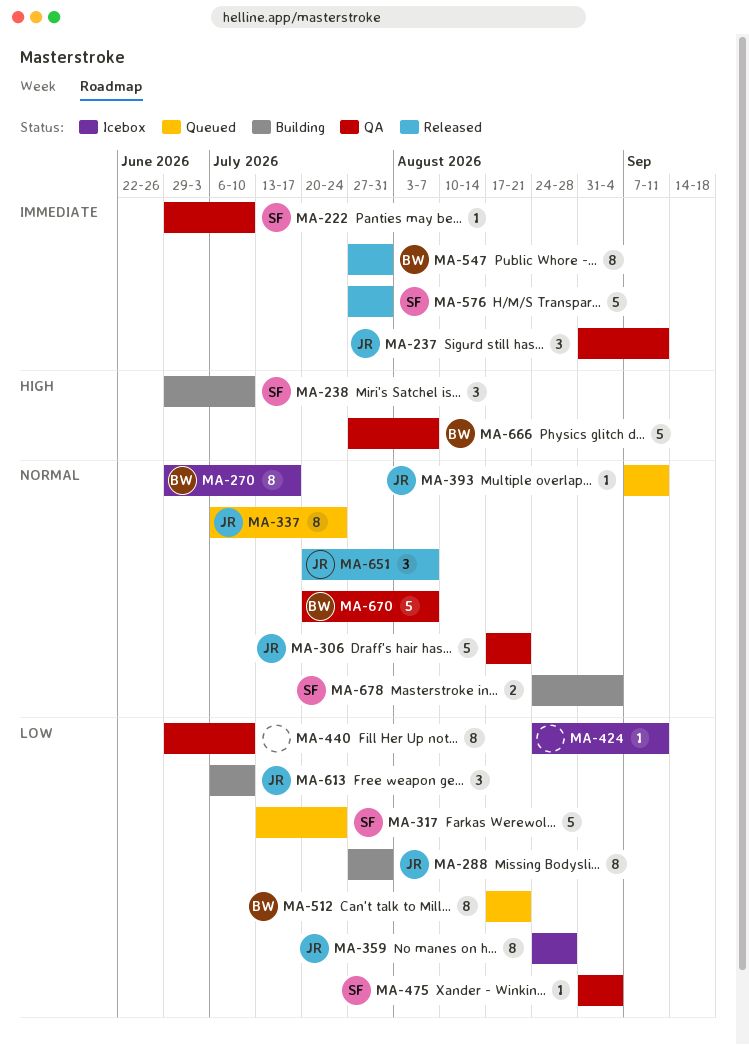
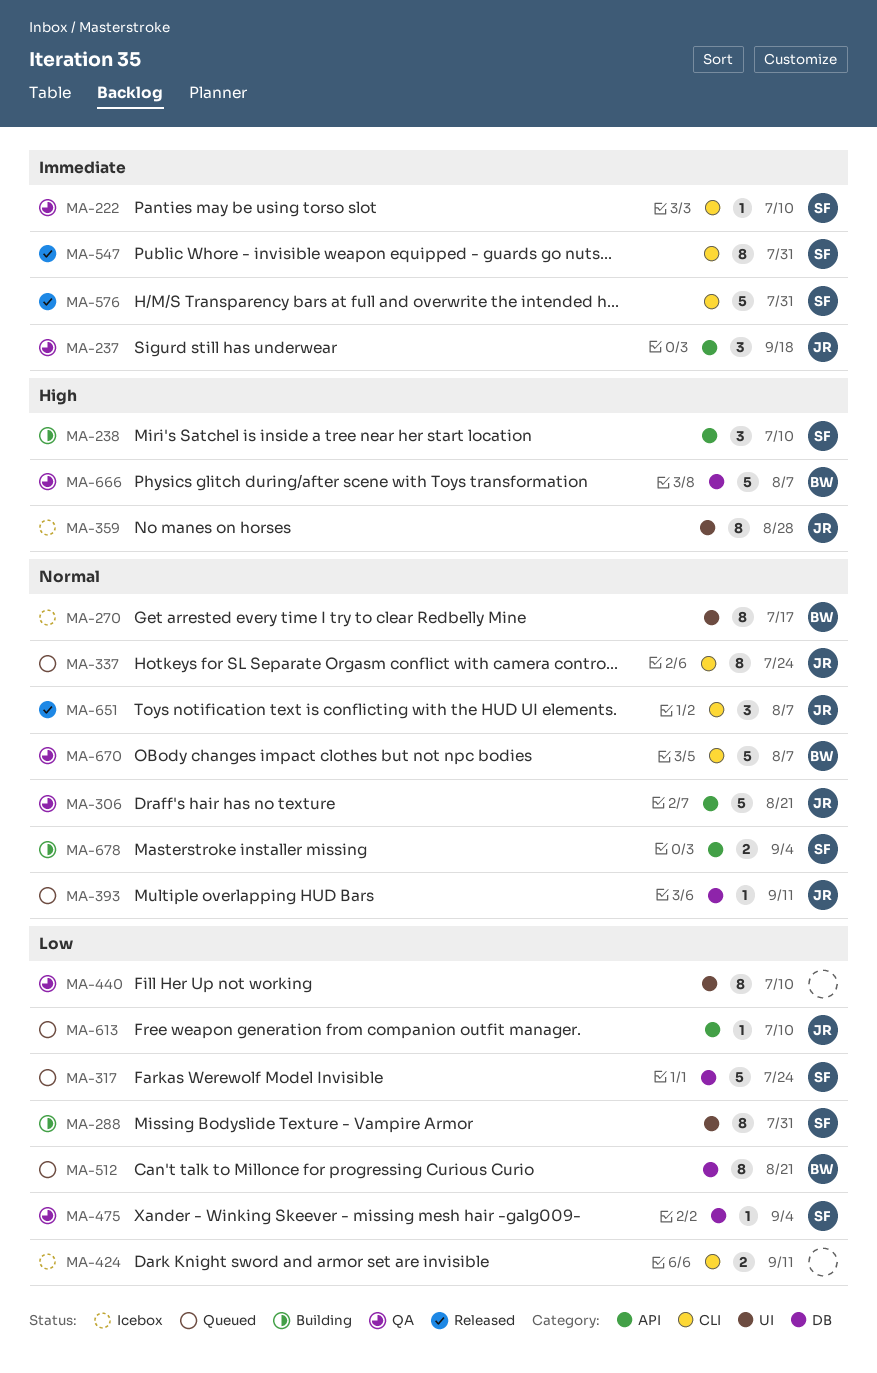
MA-237, due: Sep 11 -> Sep 18
MA-288, owner: JR -> SF
MA-359, priority: Low -> High
MA-424, estimate: 1 -> 2
MA-547, owner: BW -> SF
MA-613, status: Building -> Queued
MA-613, estimate: 3 -> 1

